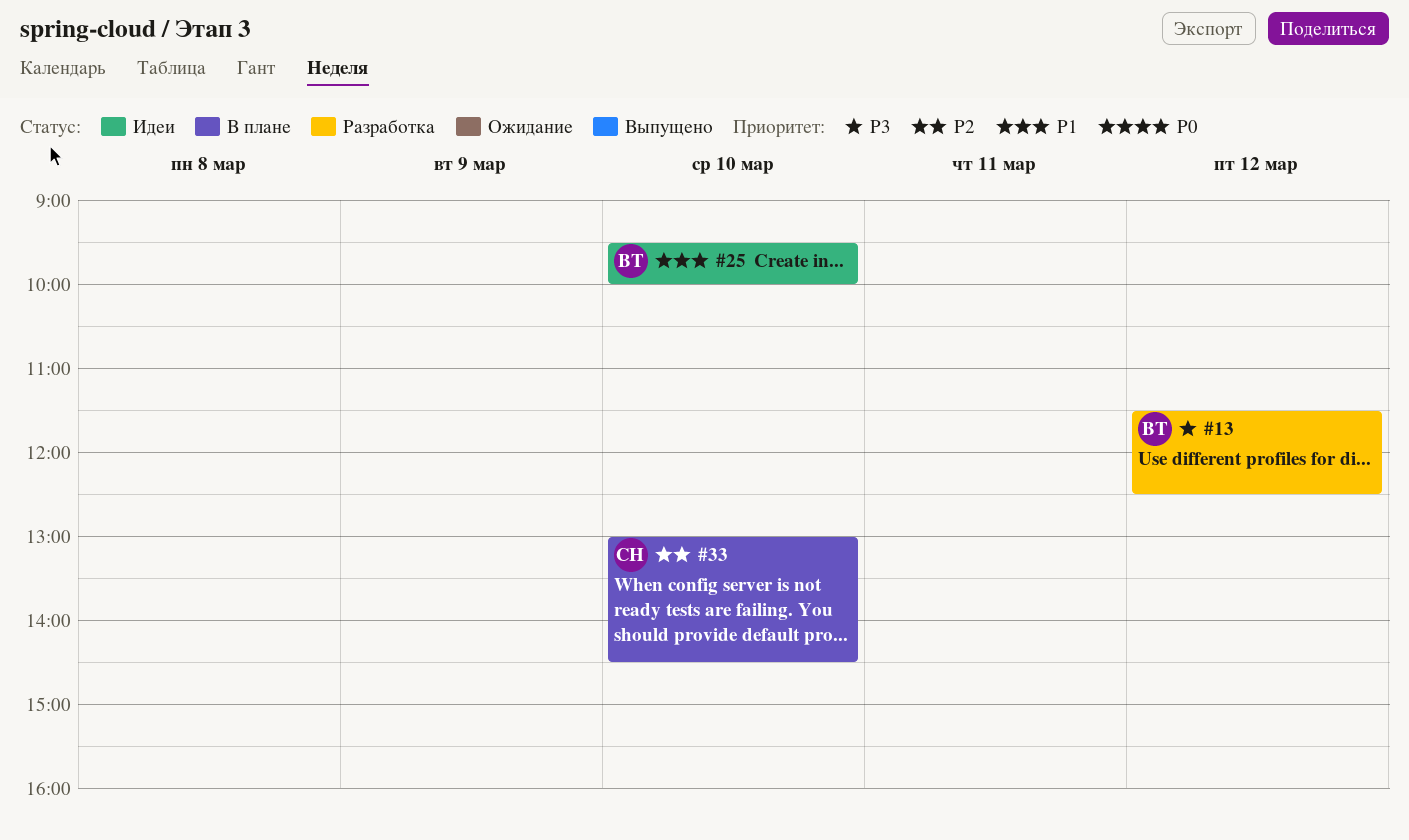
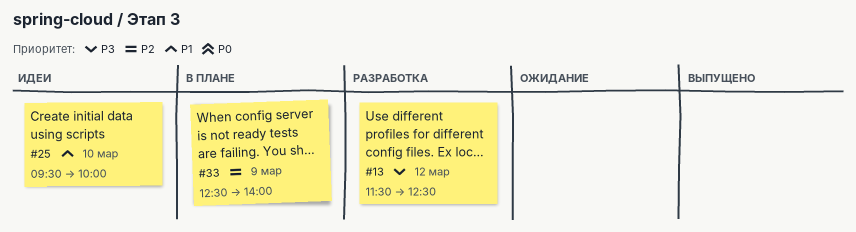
#33, day: Mar 10 -> Mar 9
#33, begins: 13:00 -> 12:30
#33, ends: 14:30 -> 14:00

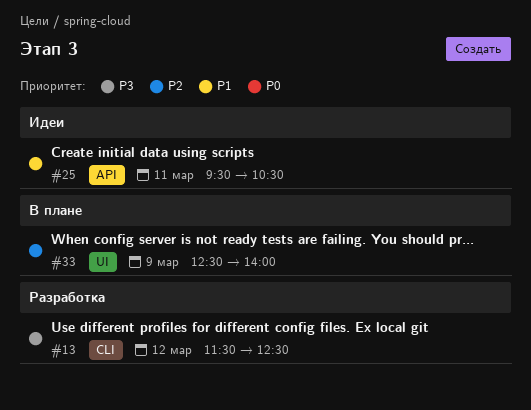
#25, day: Mar 10 -> Mar 11
#25, ends: 10:00 -> 10:30

